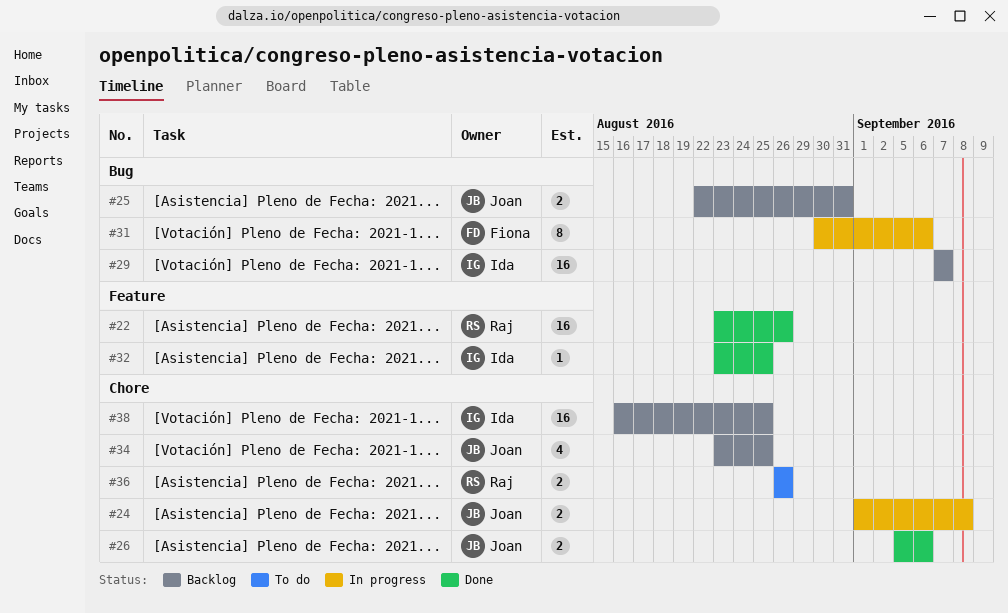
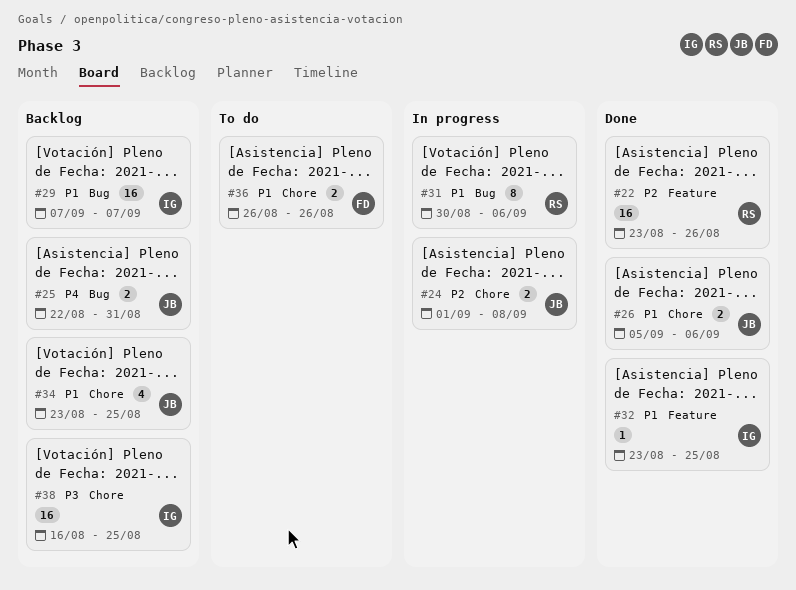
#31, owner: Fiona -> Raj
#36, owner: Raj -> Fiona

